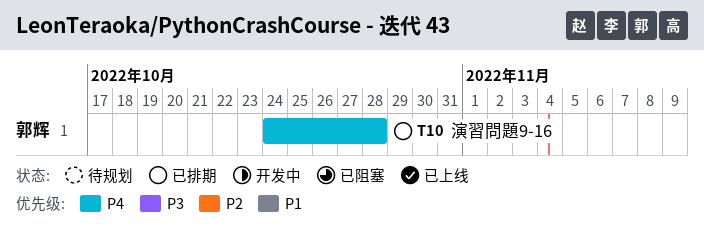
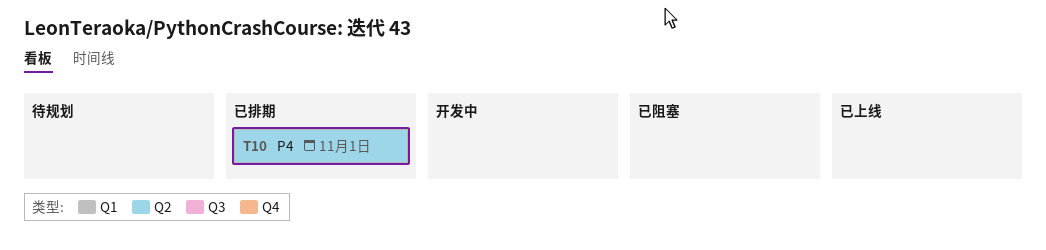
T10, due: Oct 28 -> Nov 1

